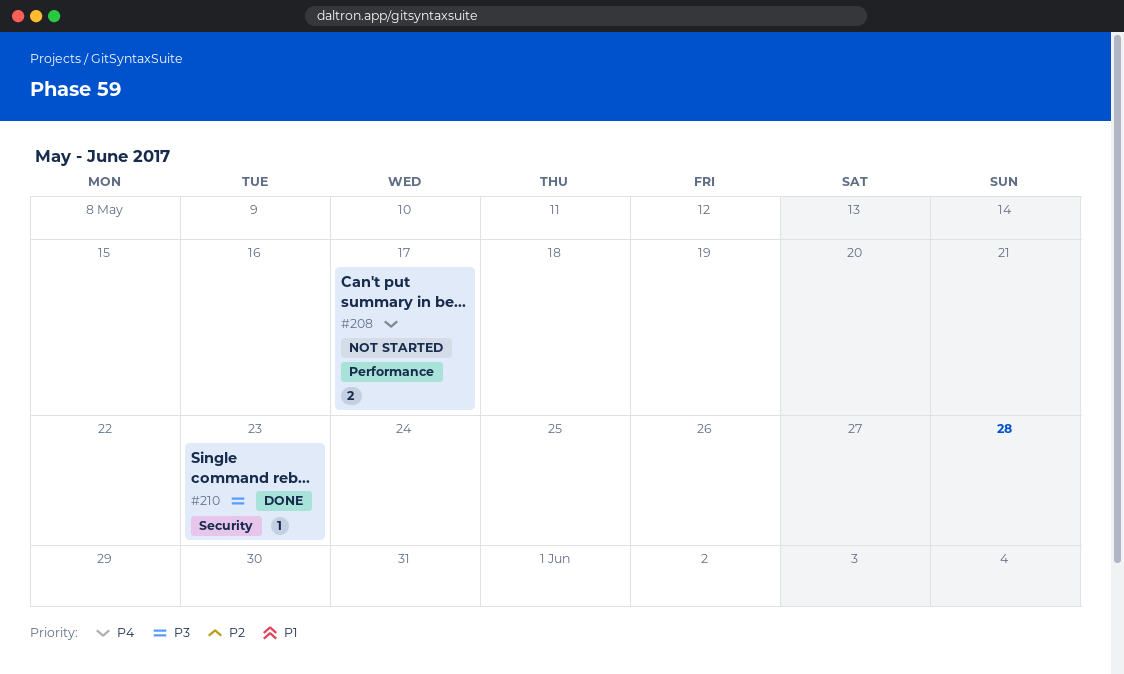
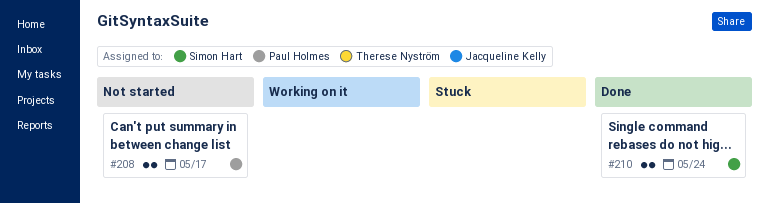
#210, estimate: 1 -> 2
#210, due: May 23 -> May 24

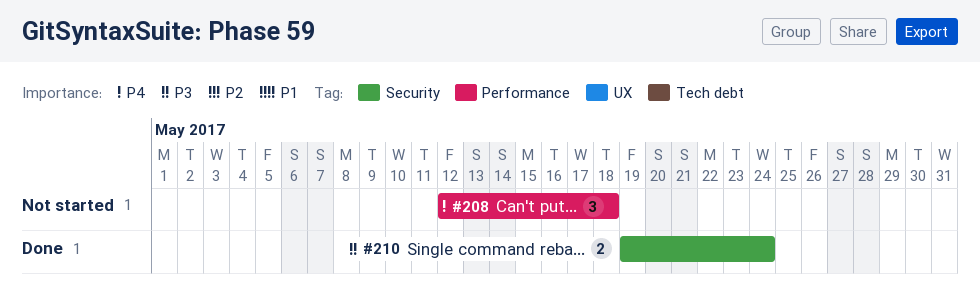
#208, estimate: 2 -> 3
#208, due: May 17 -> May 18

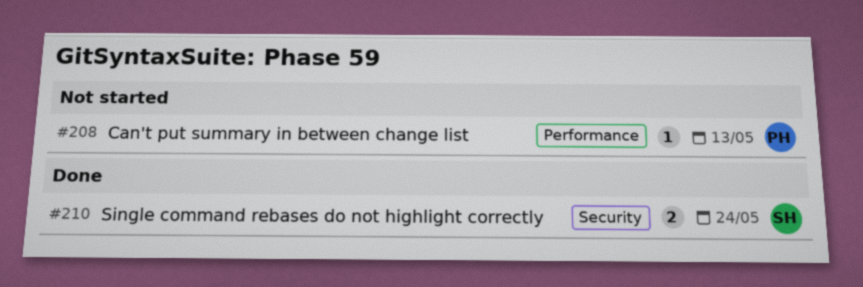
#208, estimate: 3 -> 1
#208, due: May 18 -> May 13

